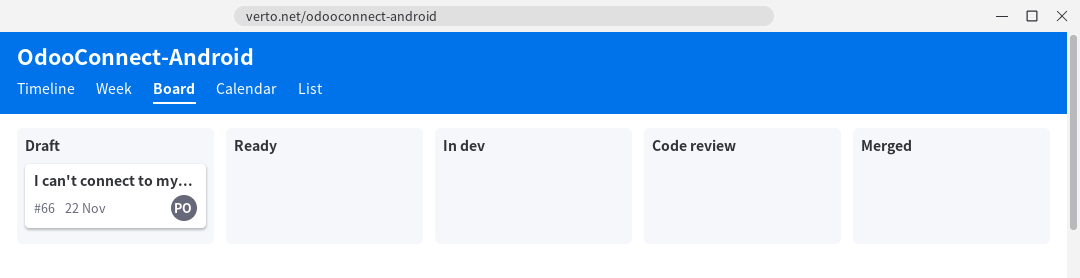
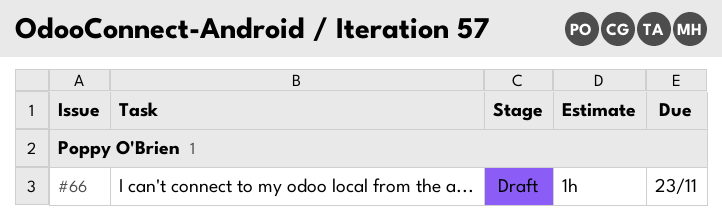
#66, due: Nov 22 -> Nov 23

